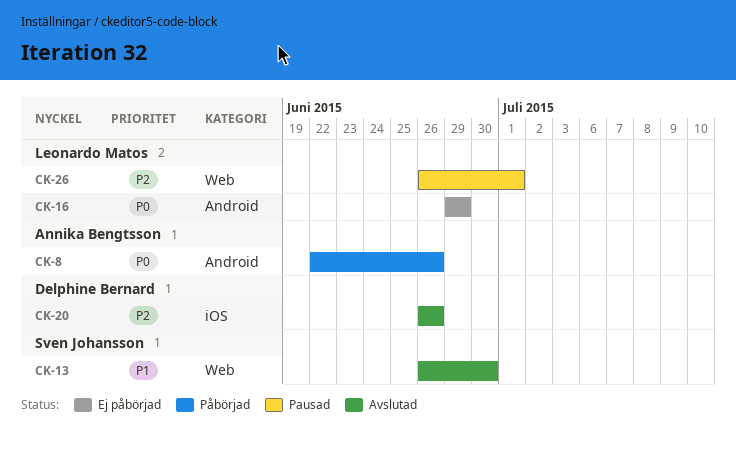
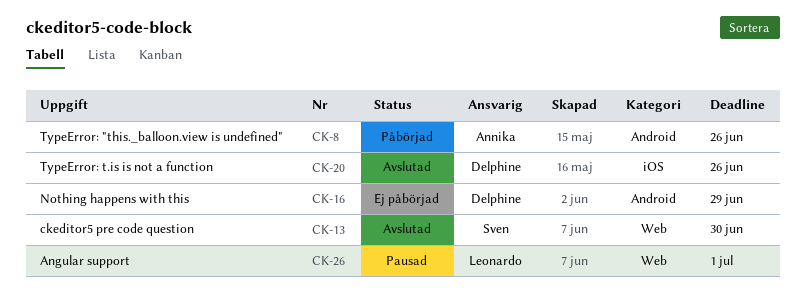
CK-16, owner: Leonardo Matos -> Delphine Bernard

